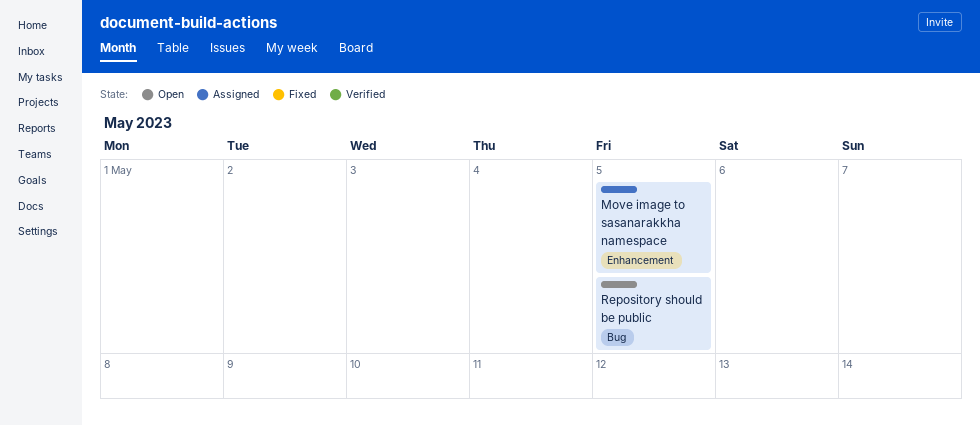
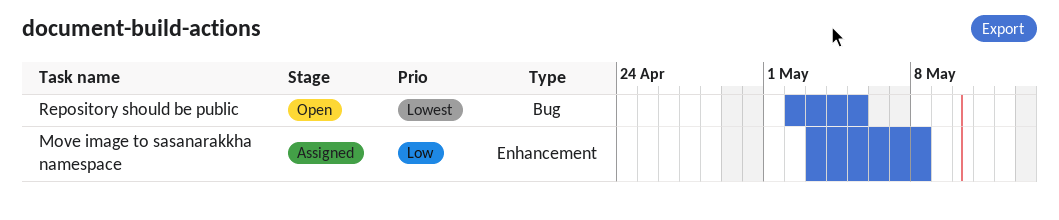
Move image to sasanarakkha namespace, due: May 5 -> May 8

